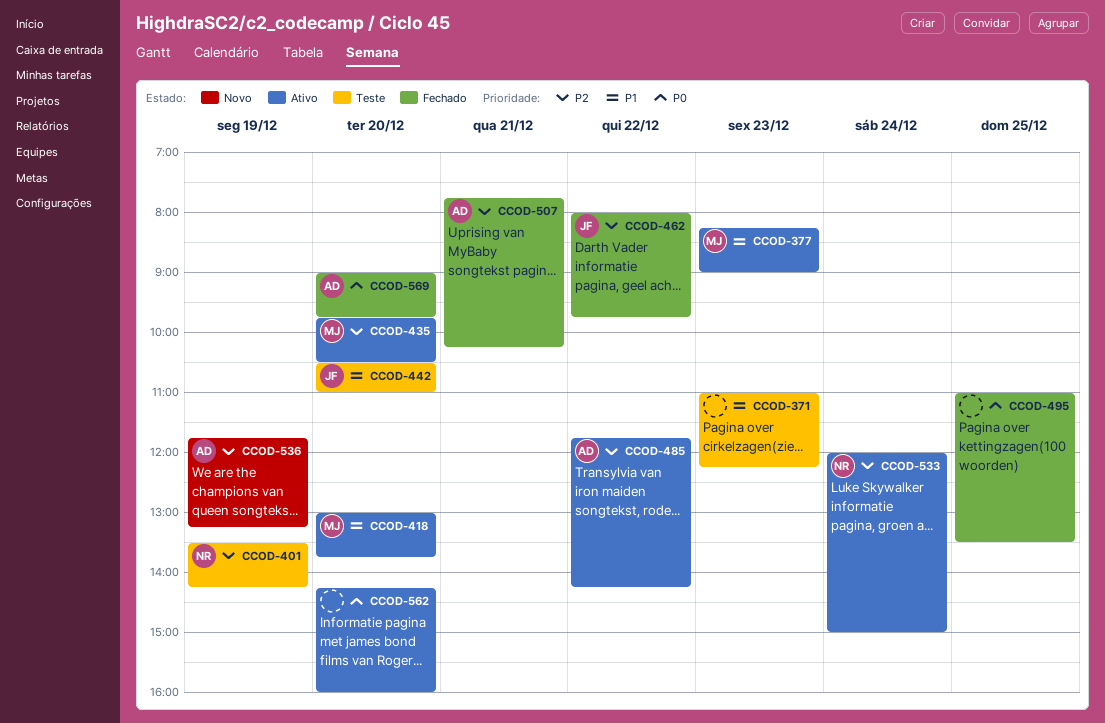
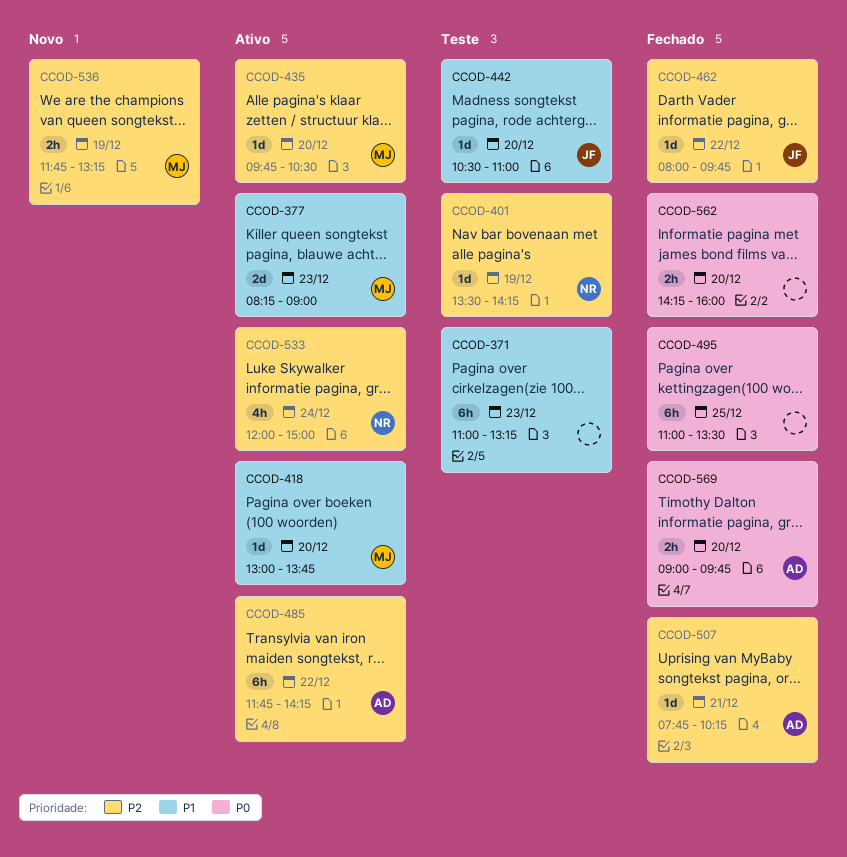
CCOD-371, ends: 12:15 -> 13:15
CCOD-536, owner: AD -> MJ
CCOD-562, status: Ativo -> Fechado

